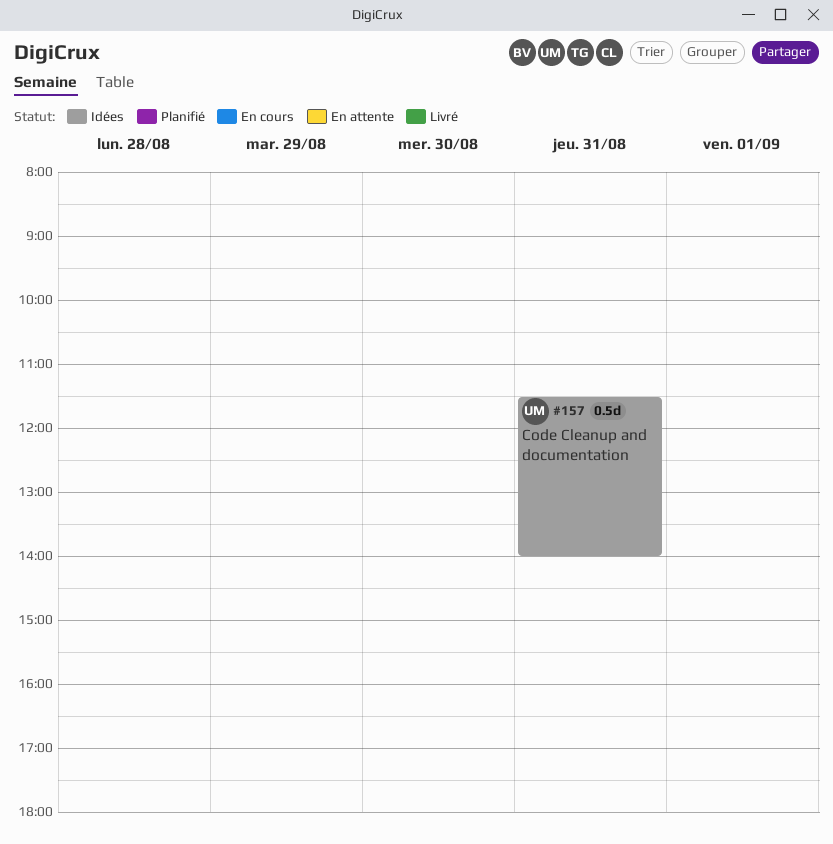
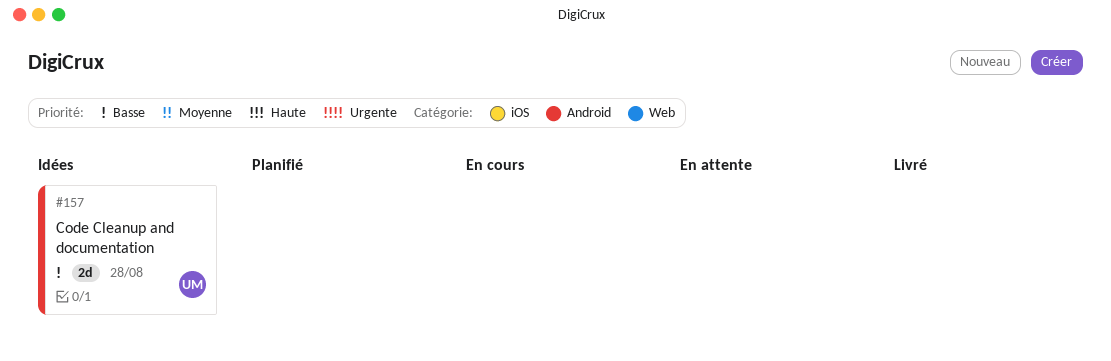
#157, estimate: 0.5d -> 2d
#157, day: Aug 31 -> Aug 28

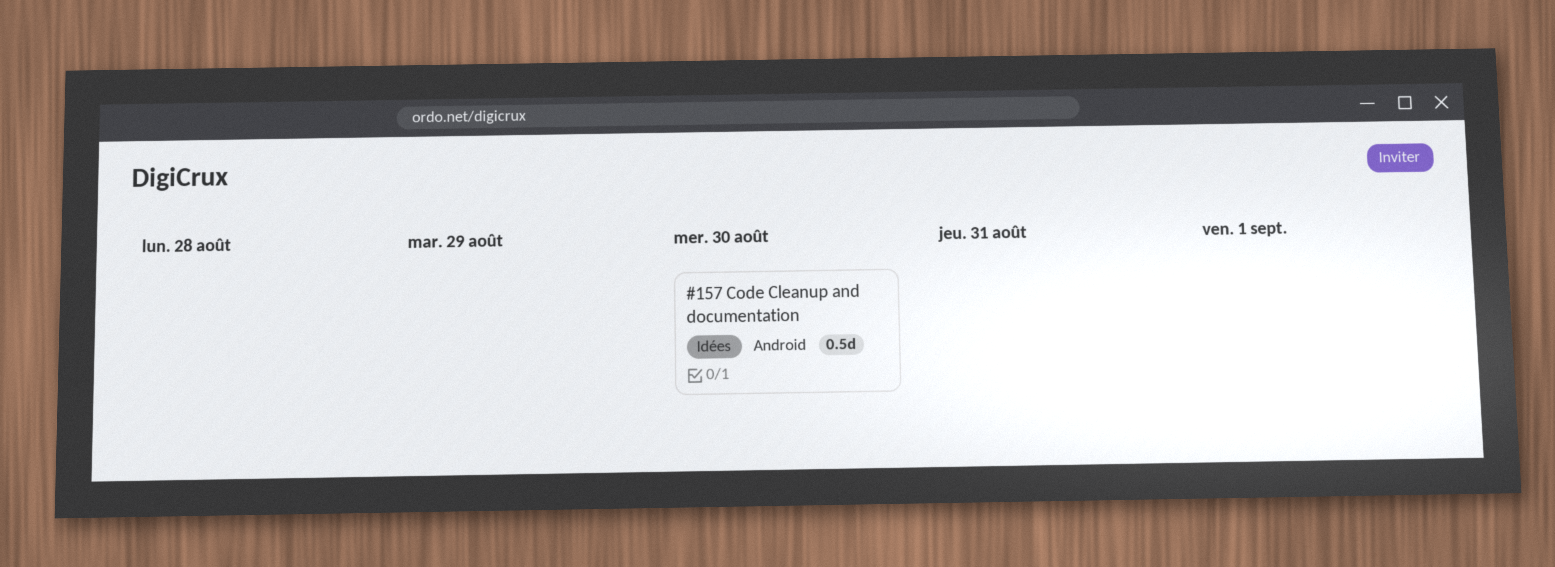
#157, estimate: 2d -> 0.5d
#157, day: Aug 28 -> Aug 30

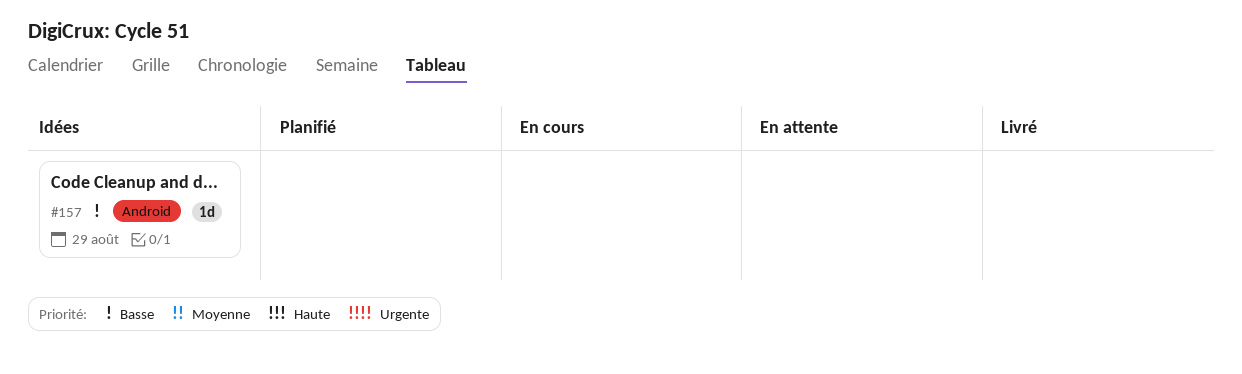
#157, estimate: 0.5d -> 1d
#157, day: Aug 30 -> Aug 29

